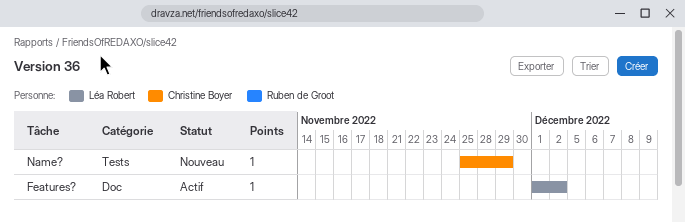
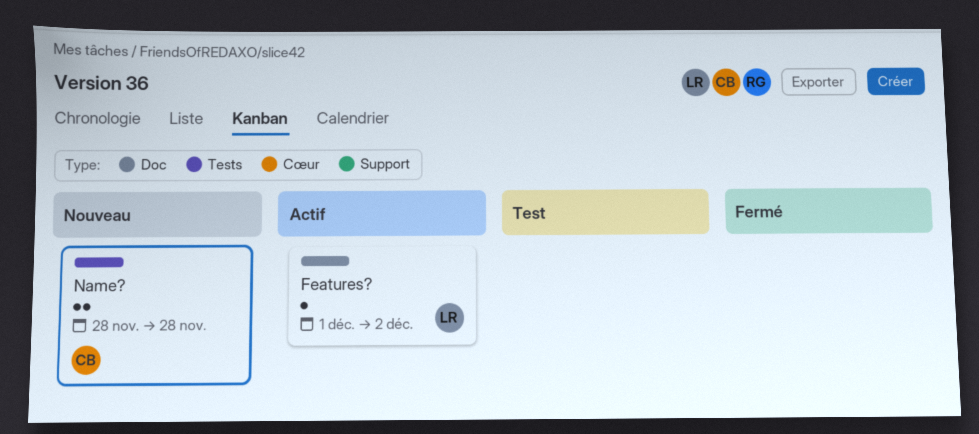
Name?, estimate: 1 -> 2
Name?, start: Nov 25 -> Nov 28
Name?, due: Nov 29 -> Nov 28

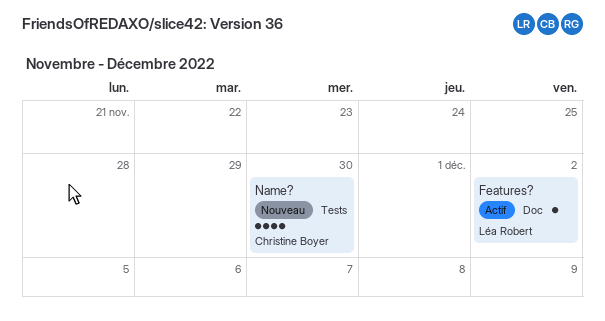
Name?, estimate: 2 -> 4
Name?, due: Nov 28 -> Nov 30

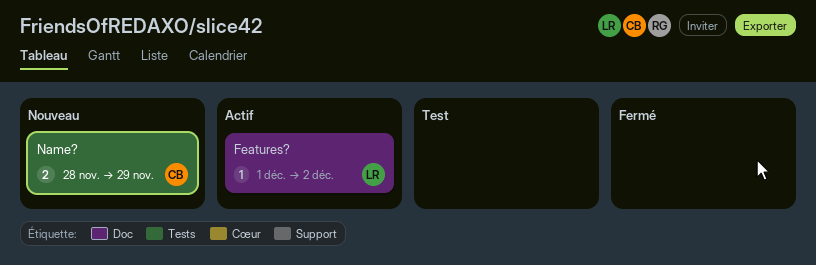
Name?, estimate: 4 -> 2
Name?, due: Nov 30 -> Nov 29

